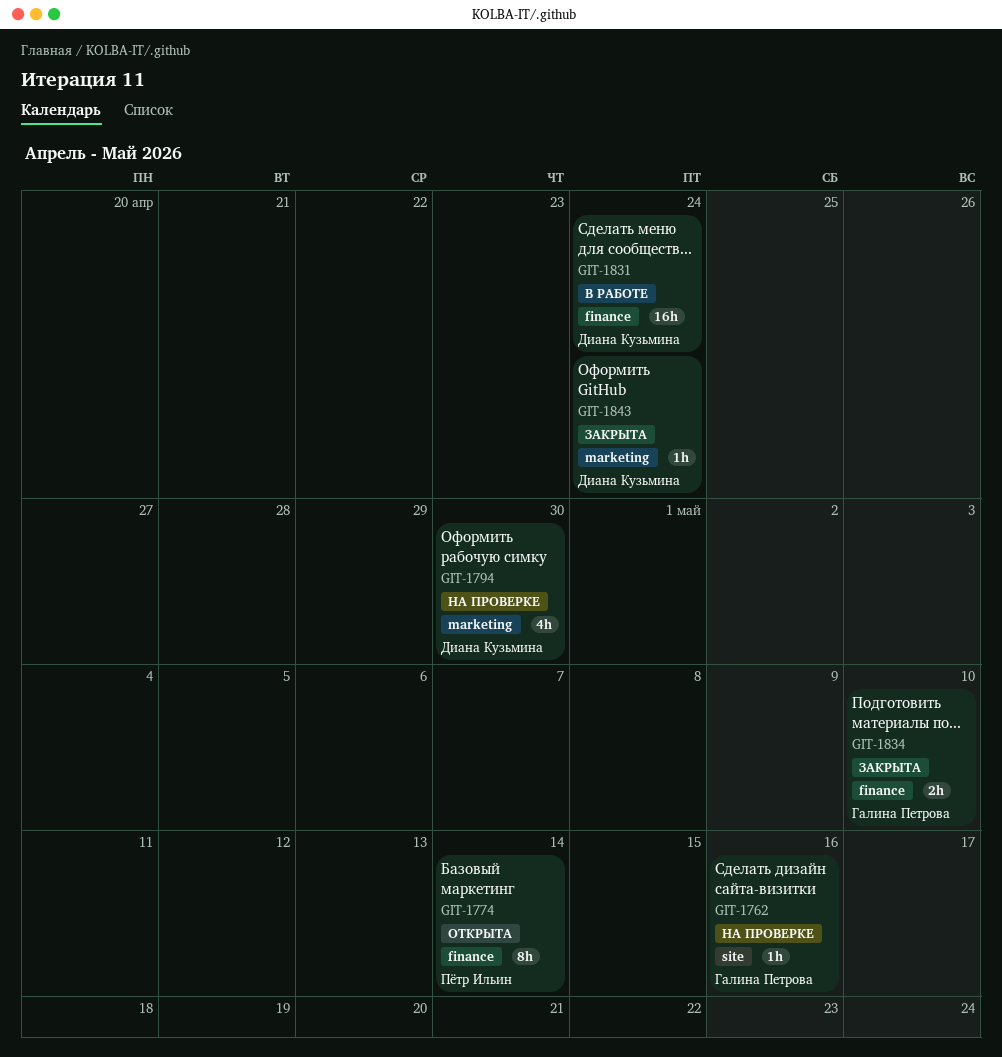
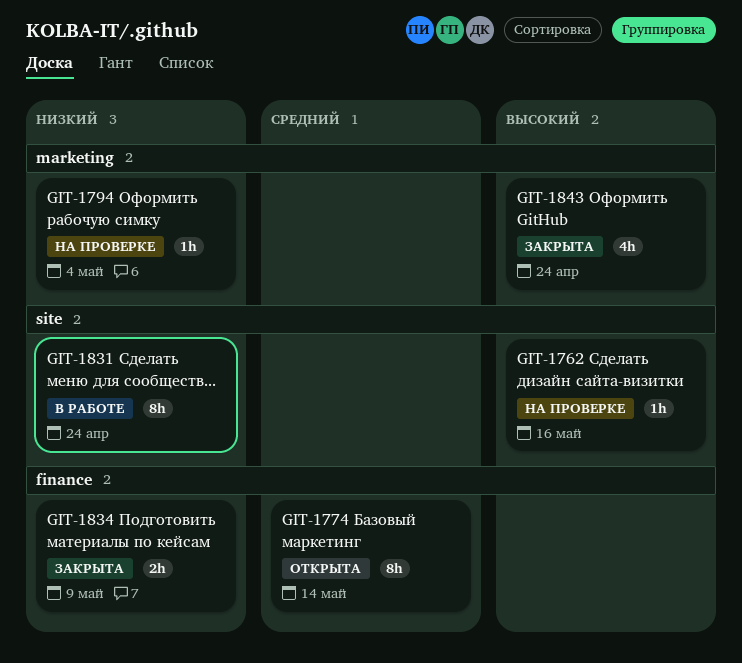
GIT-1794, estimate: 4h -> 1h
GIT-1794, due: Apr 30 -> May 4
GIT-1831, label: finance -> site
GIT-1831, estimate: 16h -> 8h
GIT-1834, due: May 10 -> May 9
GIT-1843, estimate: 1h -> 4h

